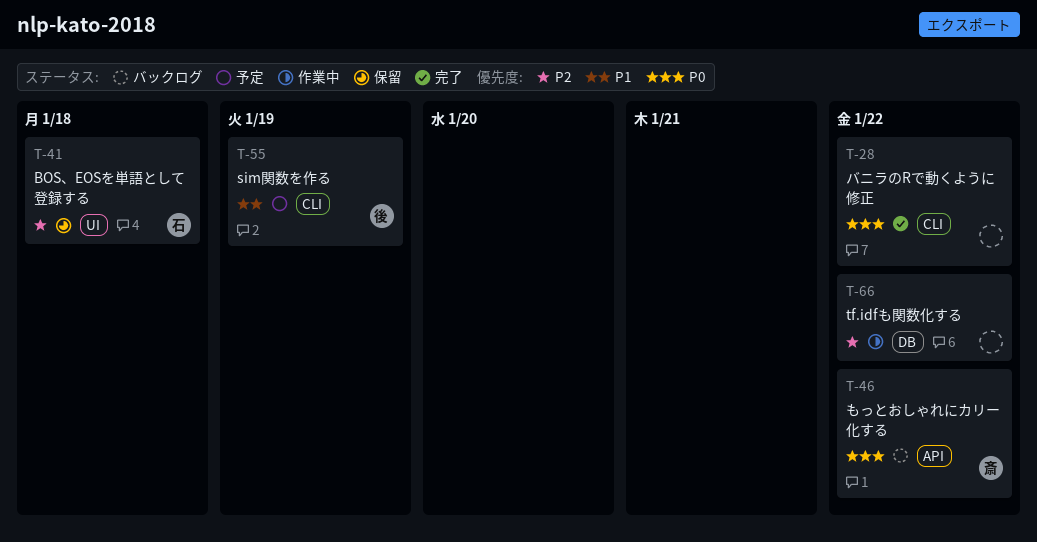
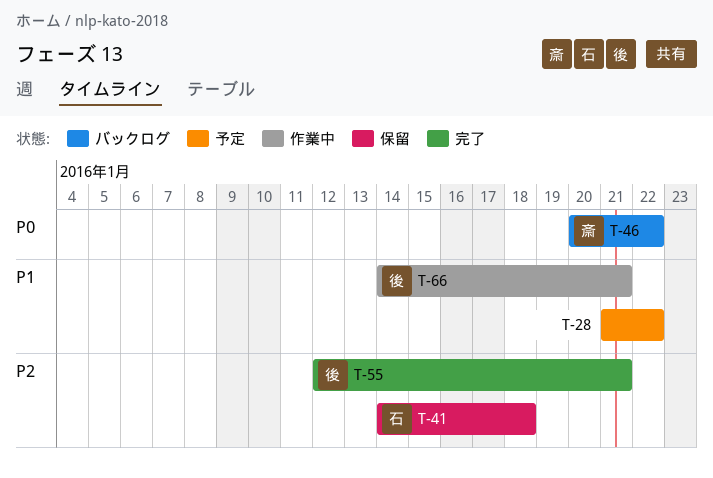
T-28, status: 完了 -> 予定
T-28, priority: P0 -> P1
T-55, status: 予定 -> 完了
T-55, priority: P1 -> P2
T-55, due: Jan 19 -> Jan 21
T-66, owner: none -> 後
T-66, priority: P2 -> P1
T-66, due: Jan 22 -> Jan 21

